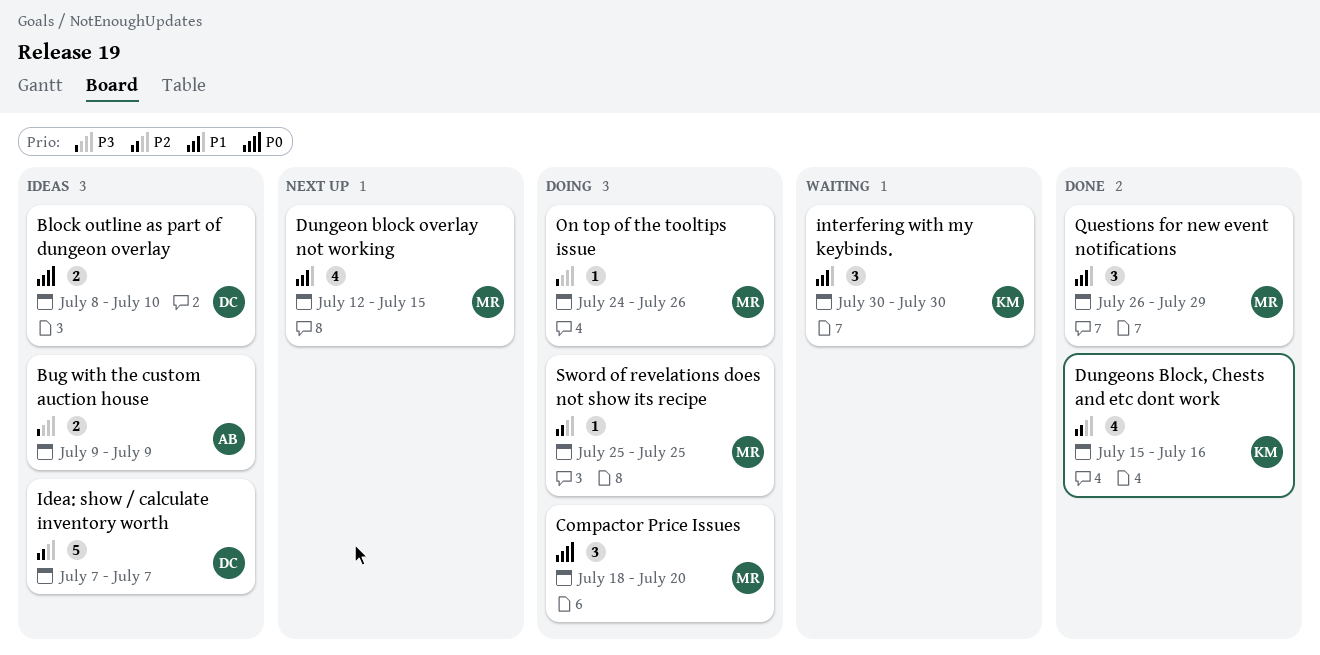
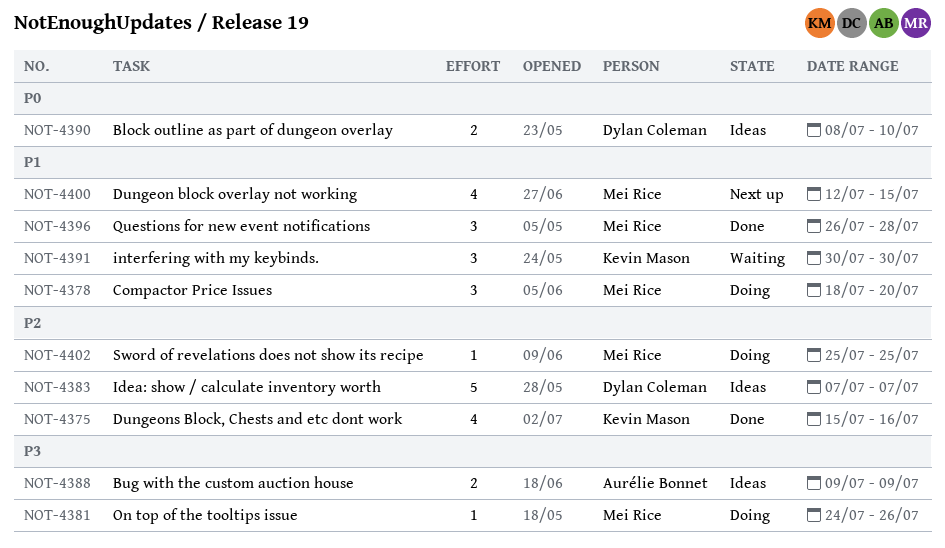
Compactor Price Issues, priority: P0 -> P1
Questions for new event notifications, due: Jul 29 -> Jul 28

